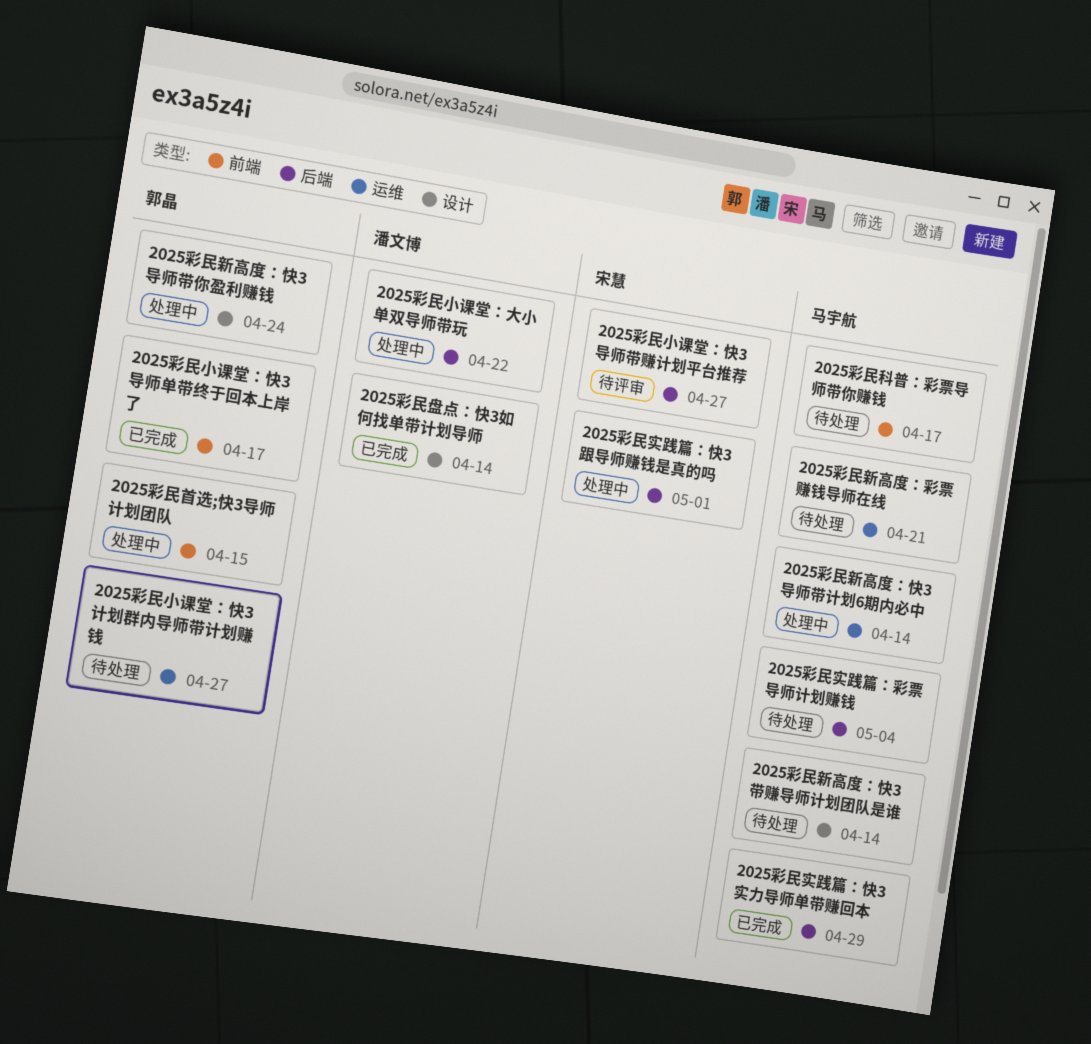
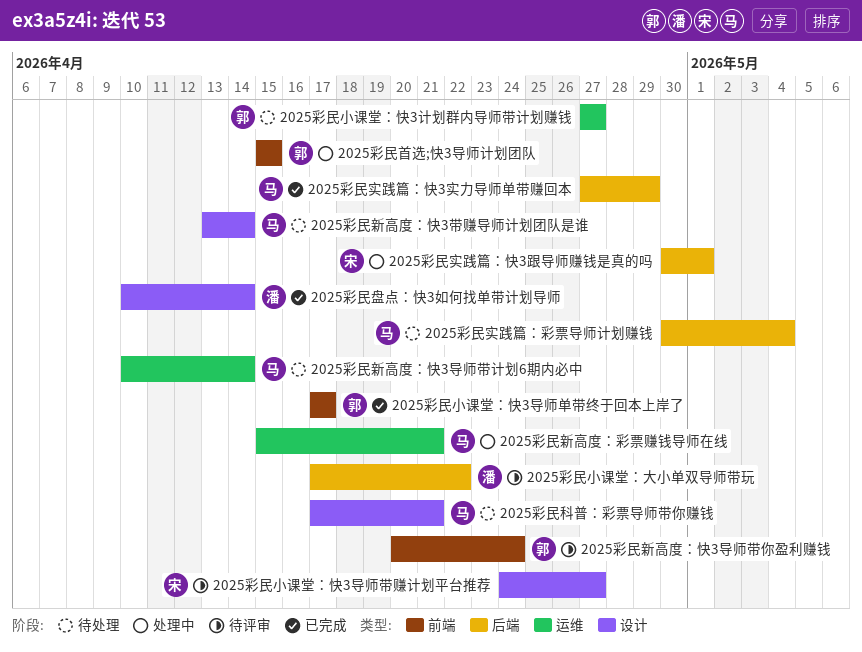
2025彩民小课堂：大小单双导师带玩, status: 处理中 -> 待评审
2025彩民小课堂：快3导师带赚计划平台推荐, label: 后端 -> 设计
2025彩民新高度：彩票赚钱导师在线, status: 待处理 -> 处理中
2025彩民新高度：快3导师带你盈利赚钱, status: 处理中 -> 待评审
2025彩民新高度：快3导师带你盈利赚钱, label: 设计 -> 前端
2025彩民新高度：快3导师带计划6期内必中, status: 处理中 -> 待处理
2025彩民科普：彩票导师带你赚钱, label: 前端 -> 设计
2025彩民科普：彩票导师带你赚钱, due: Apr 17 -> Apr 21

